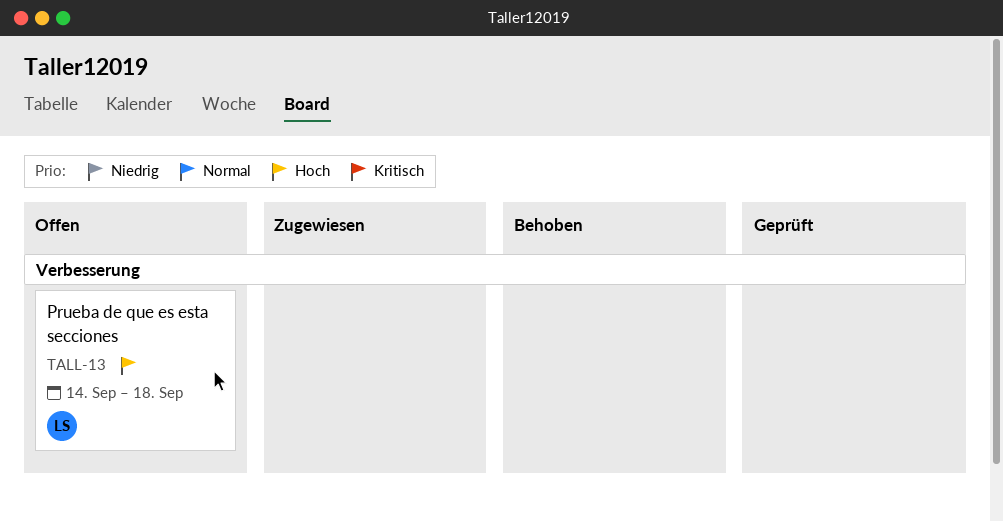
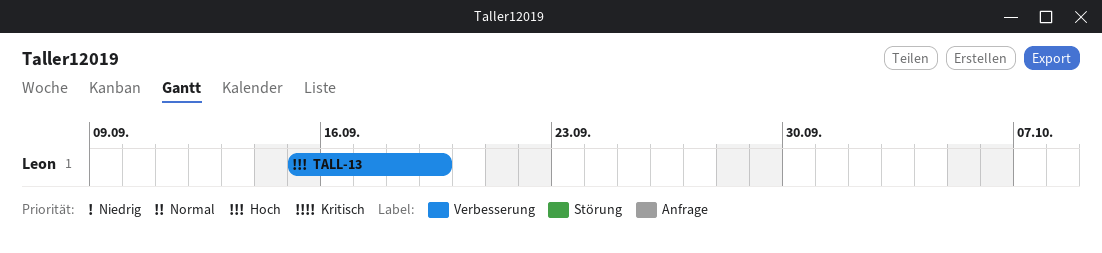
TALL-13, start: Sep 14 -> Sep 15
TALL-13, due: Sep 18 -> Sep 19

